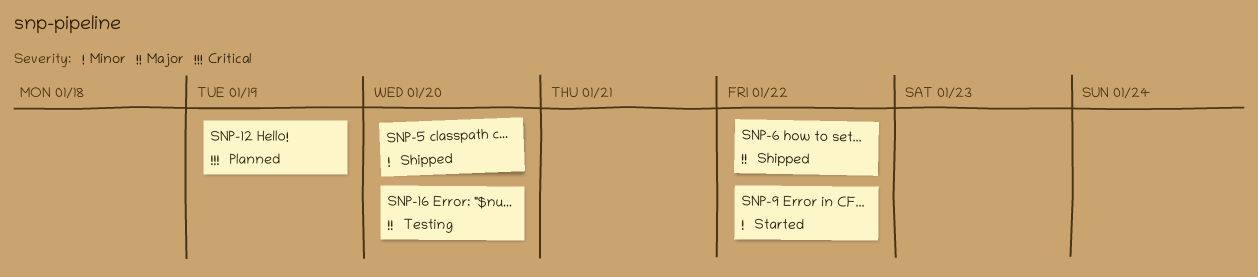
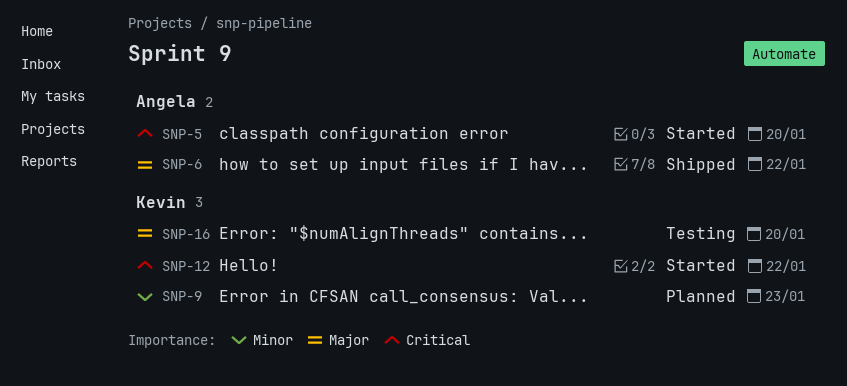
SNP-5, status: Shipped -> Started
SNP-5, priority: Minor -> Critical
SNP-9, status: Started -> Planned
SNP-9, due: Jan 22 -> Jan 23
SNP-12, status: Planned -> Started
SNP-12, due: Jan 19 -> Jan 22

